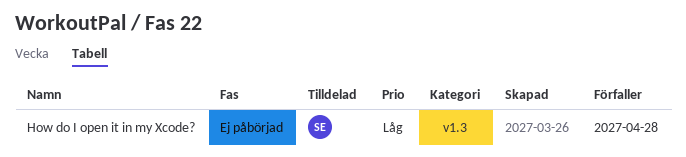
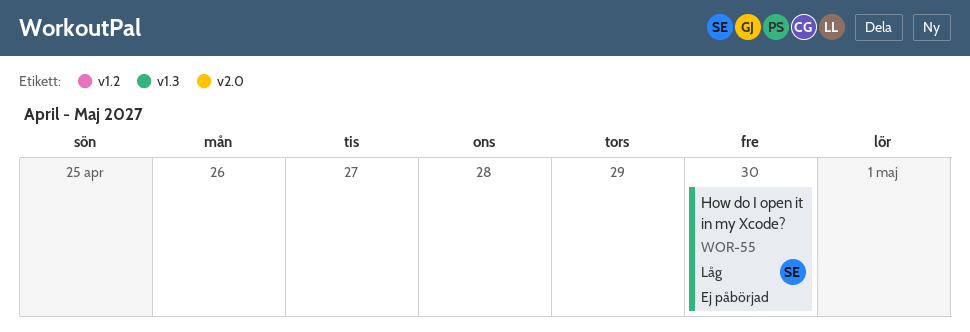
How do I open it in my Xcode?, due: Apr 28 -> Apr 30

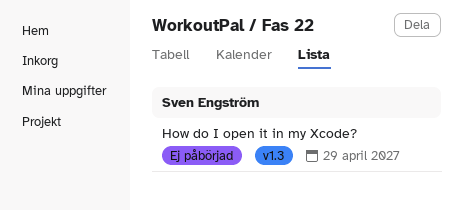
How do I open it in my Xcode?, due: Apr 30 -> Apr 29

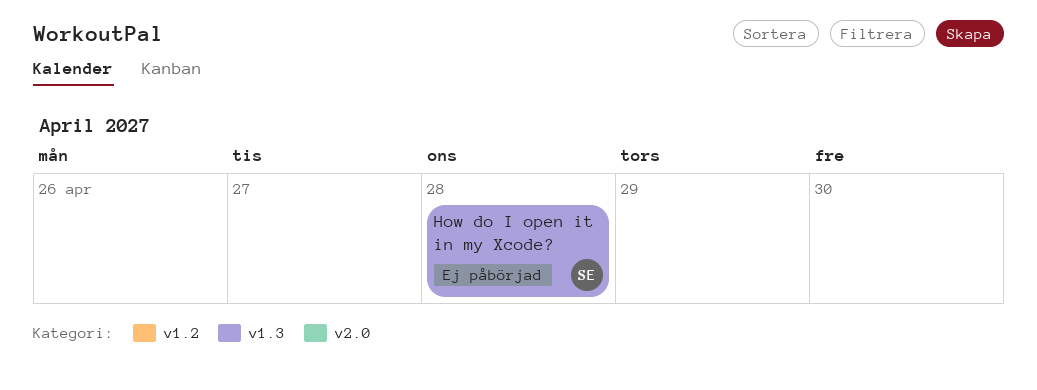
How do I open it in my Xcode?, due: Apr 29 -> Apr 28

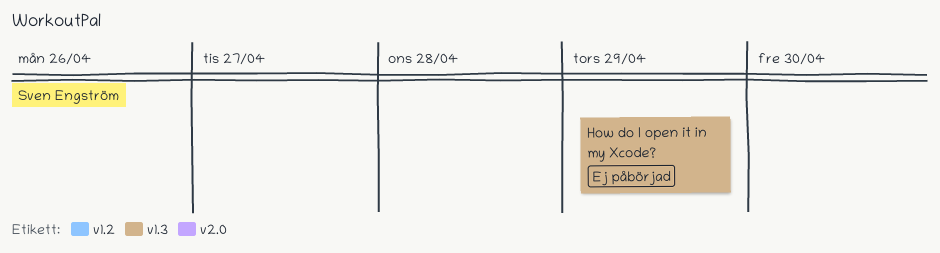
How do I open it in my Xcode?, due: Apr 28 -> Apr 29

